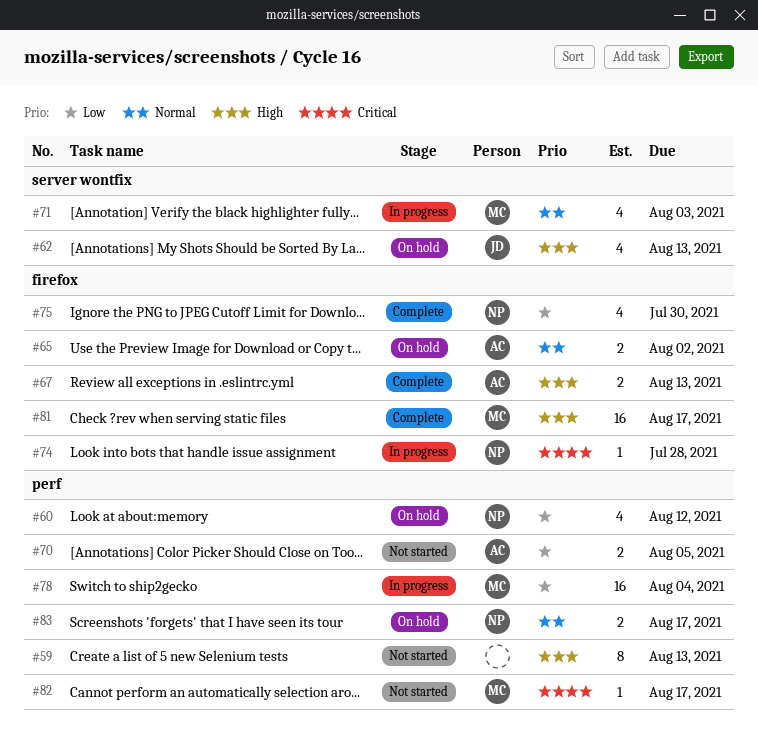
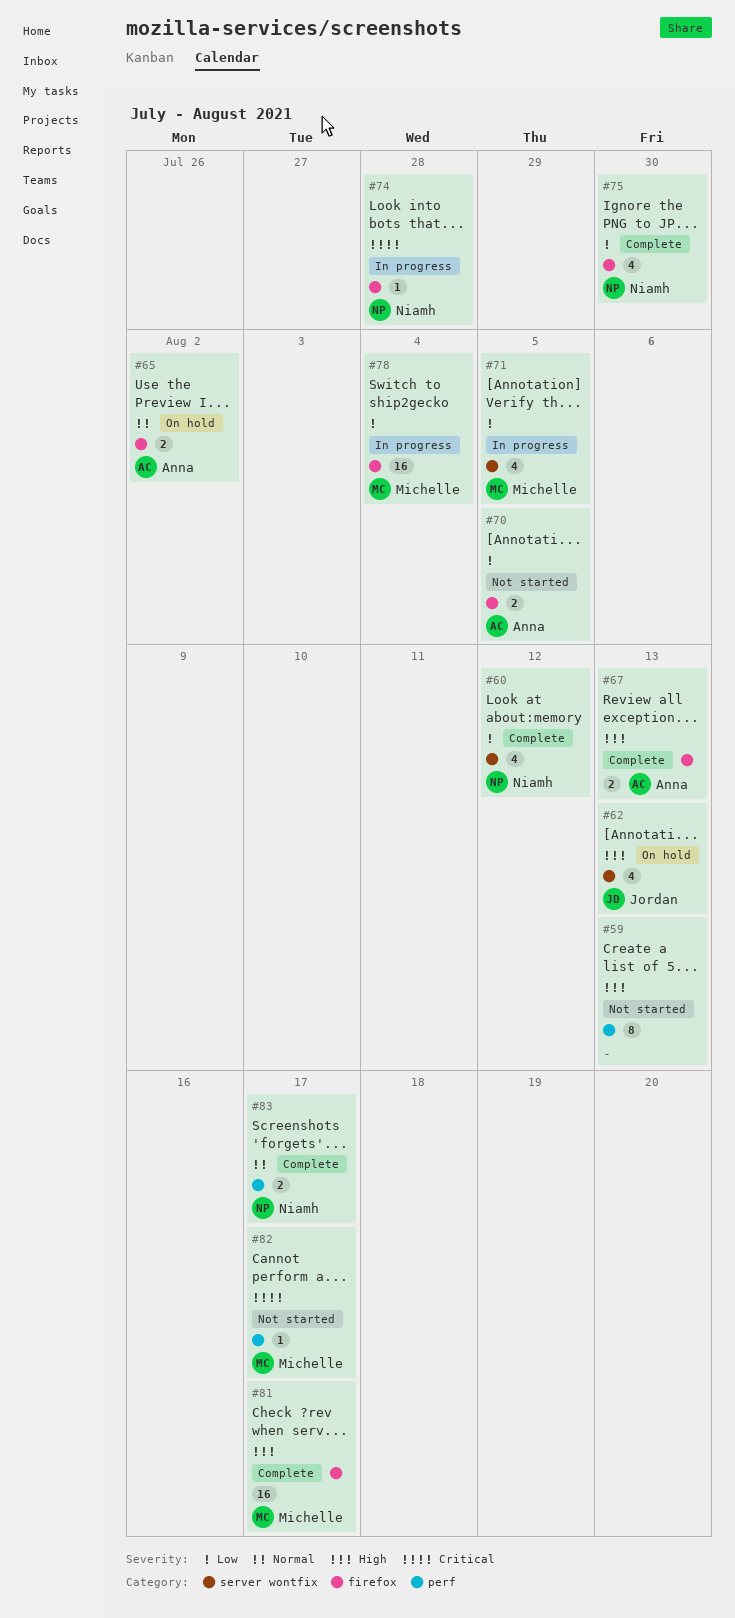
#60, status: On hold -> Complete
#60, label: perf -> server wontfix
#70, label: perf -> firefox
#71, priority: Normal -> Low
#71, due: Aug 3 -> Aug 5
#78, label: perf -> firefox
#83, status: On hold -> Complete

